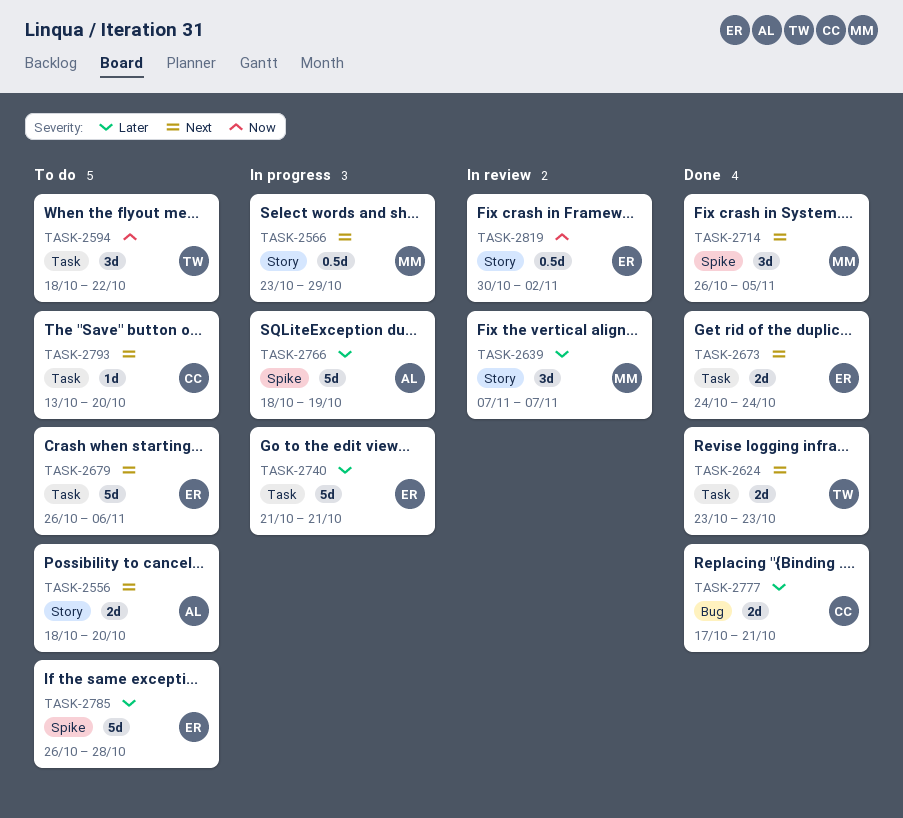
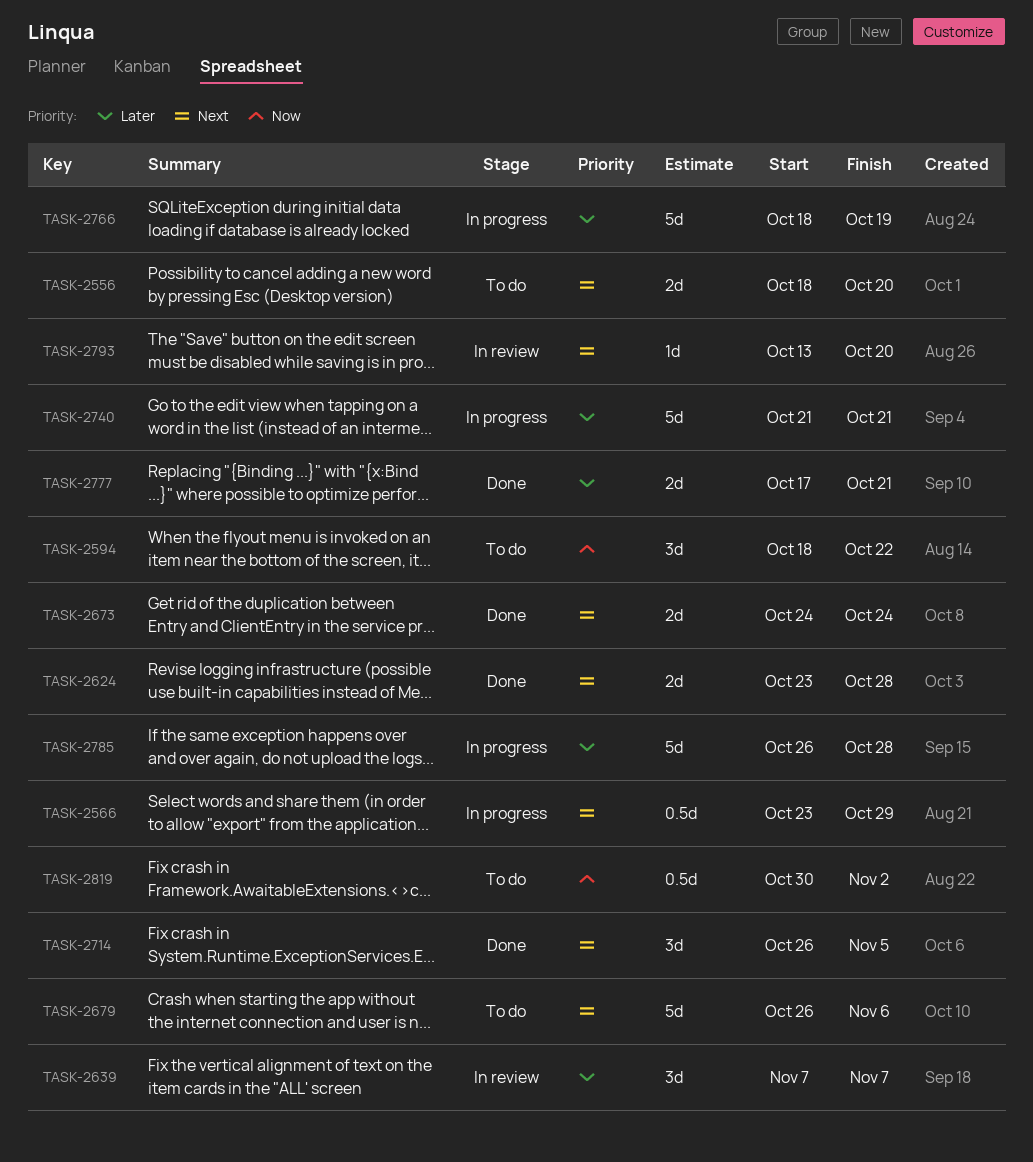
TASK-2624, due: Oct 23 -> Oct 28
TASK-2785, status: To do -> In progress
TASK-2793, status: To do -> In review
TASK-2819, status: In review -> To do

